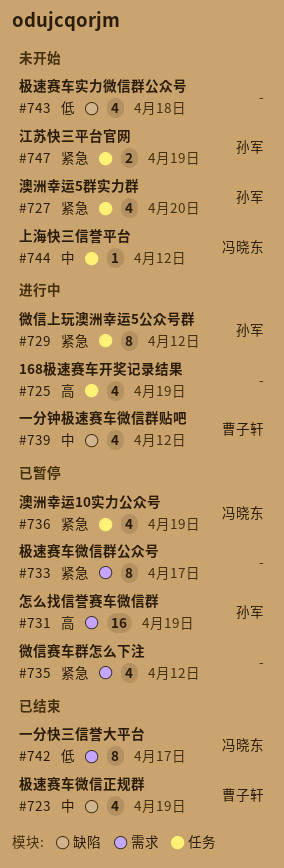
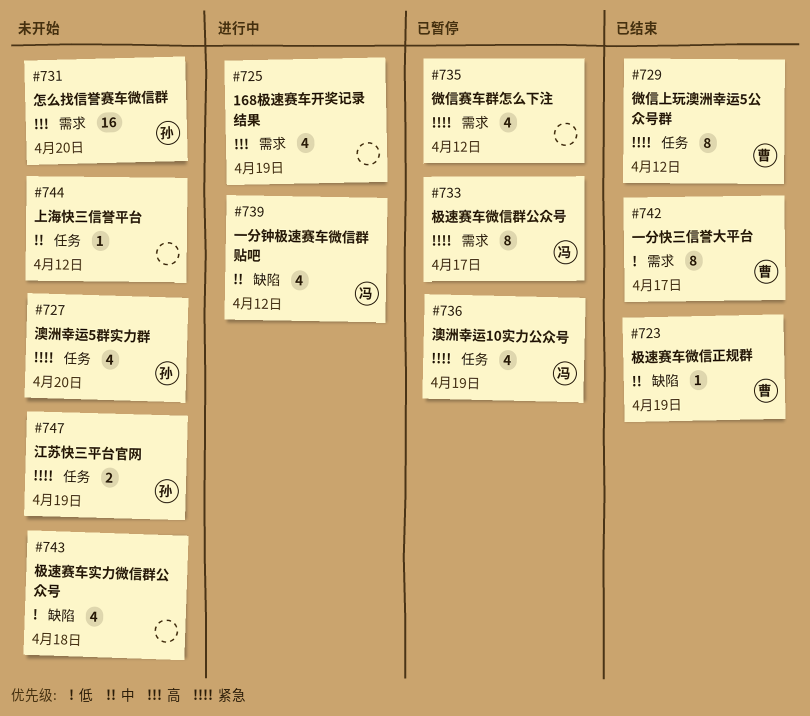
#723, estimate: 4 -> 1
#725, label: 任务 -> 需求
#729, status: 进行中 -> 已结束
#729, owner: 孙军 -> 曹子轩
#731, status: 已暂停 -> 未开始
#731, due: Apr 19 -> Apr 20
#733, owner: none -> 冯晓东
#739, owner: 曹子轩 -> 冯晓东
#742, owner: 冯晓东 -> 曹子轩
#744, owner: 冯晓东 -> none

